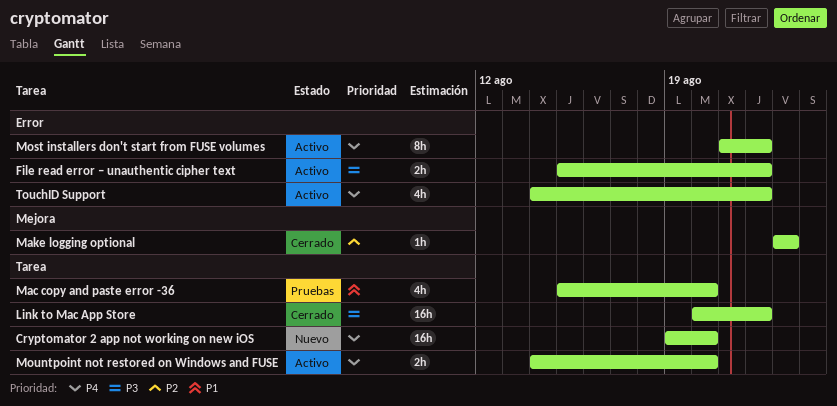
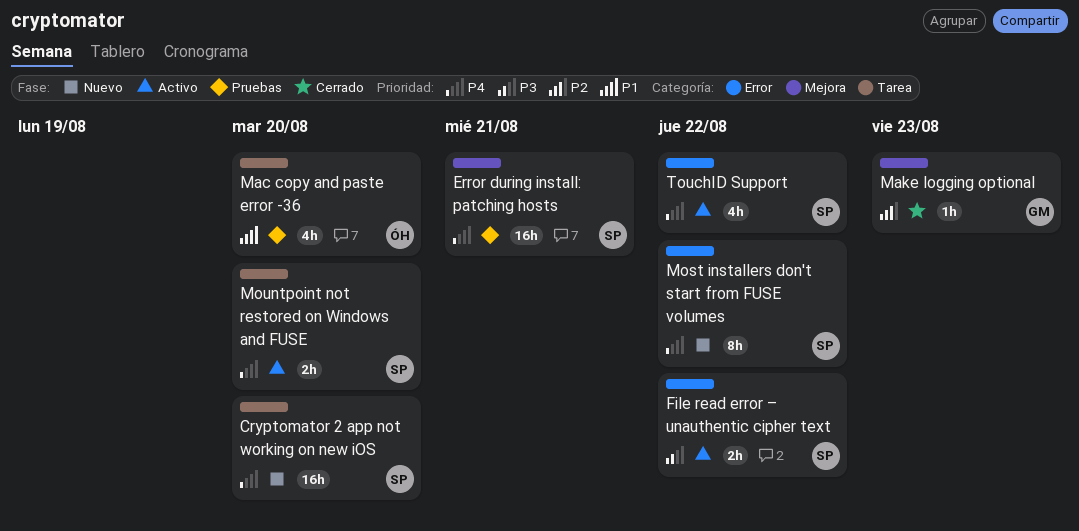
Error during install: patching hosts: none -> present
Link to Mac App Store: present -> none
Most installers don't start from FUSE volumes, status: Activo -> Nuevo

